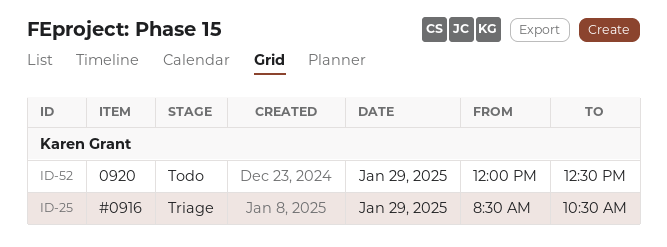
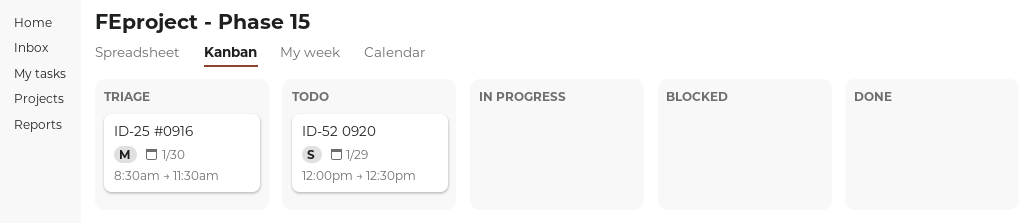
ID-25, day: Jan 29 -> Jan 30
ID-25, ends: 10:30 -> 11:30

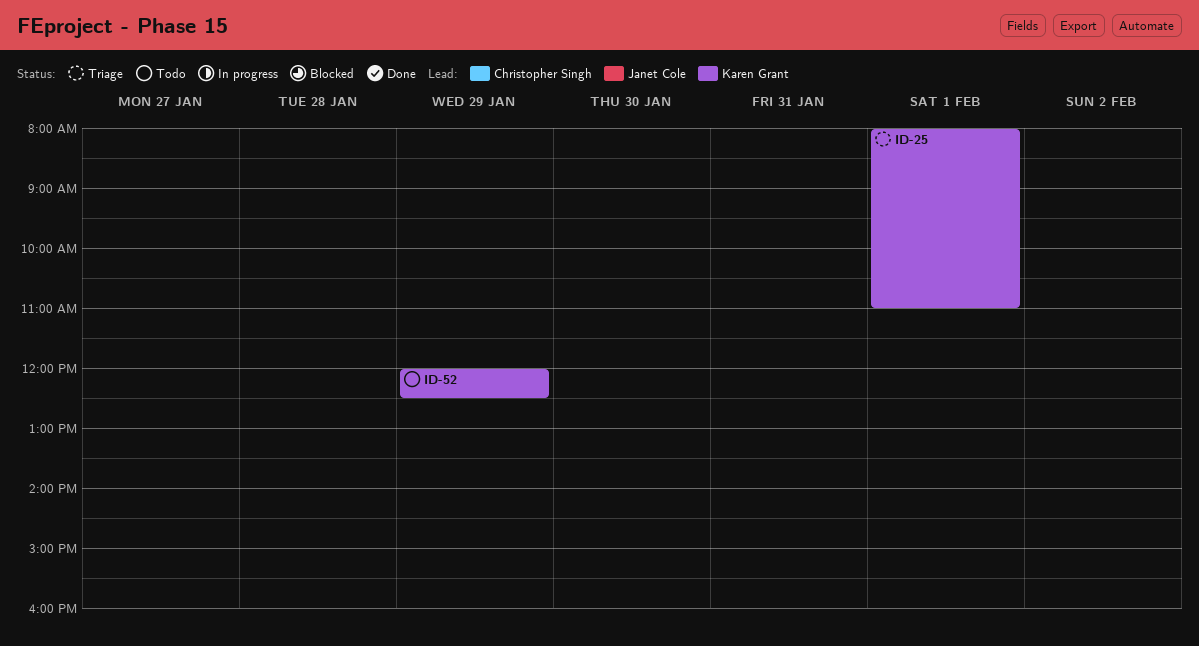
ID-25, day: Jan 30 -> Feb 1
ID-25, begins: 08:30 -> 08:00
ID-25, ends: 11:30 -> 11:00

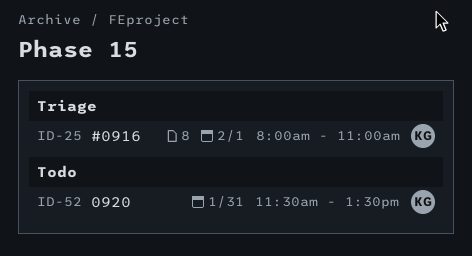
ID-52, day: Jan 29 -> Jan 31
ID-52, begins: 12:00 -> 11:30
ID-52, ends: 12:30 -> 13:30

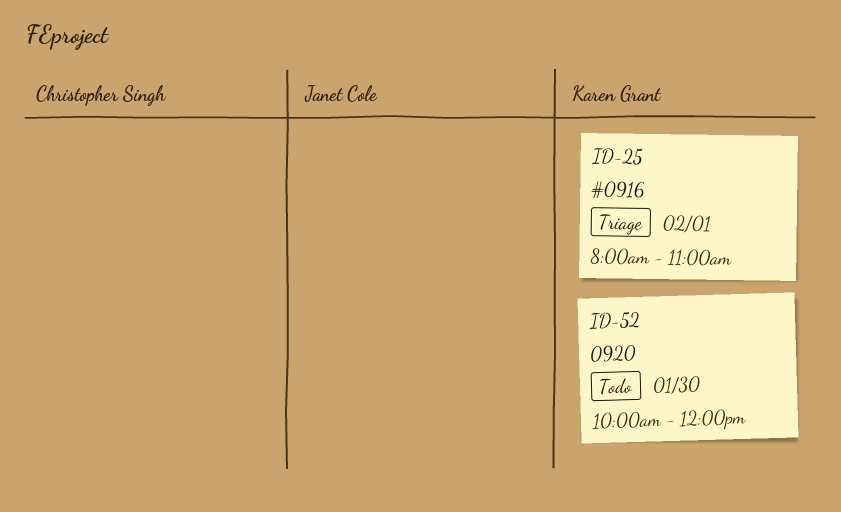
ID-52, day: Jan 31 -> Jan 30
ID-52, begins: 11:30 -> 10:00
ID-52, ends: 13:30 -> 12:00

